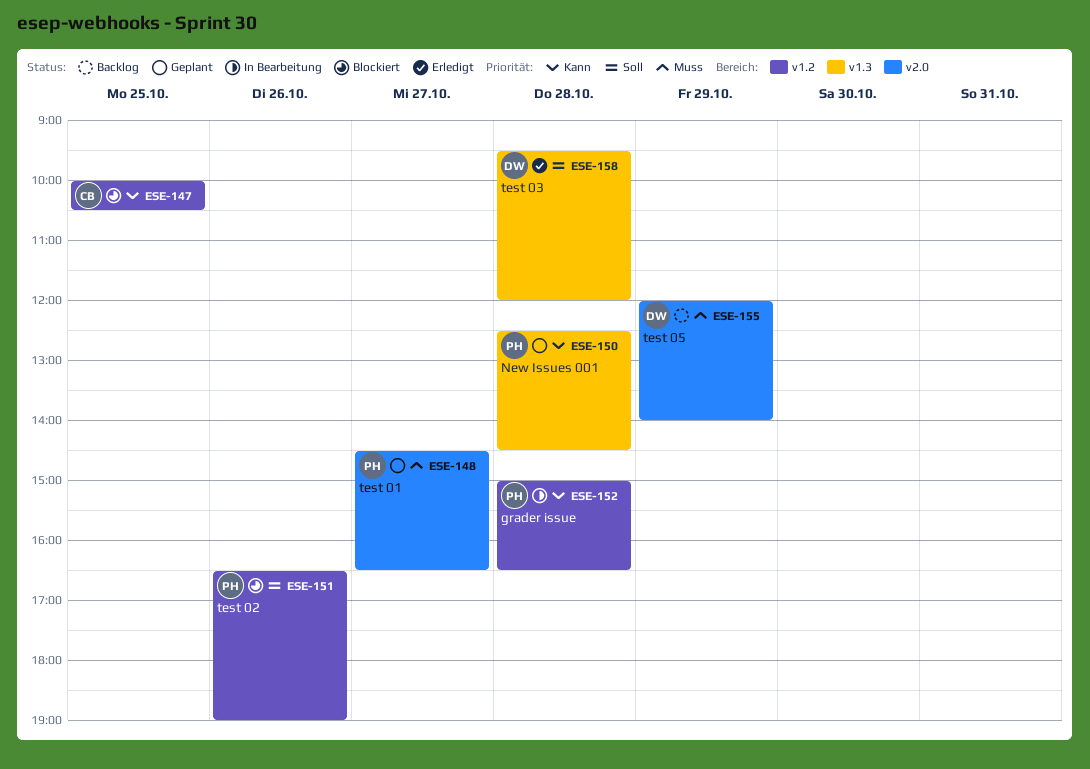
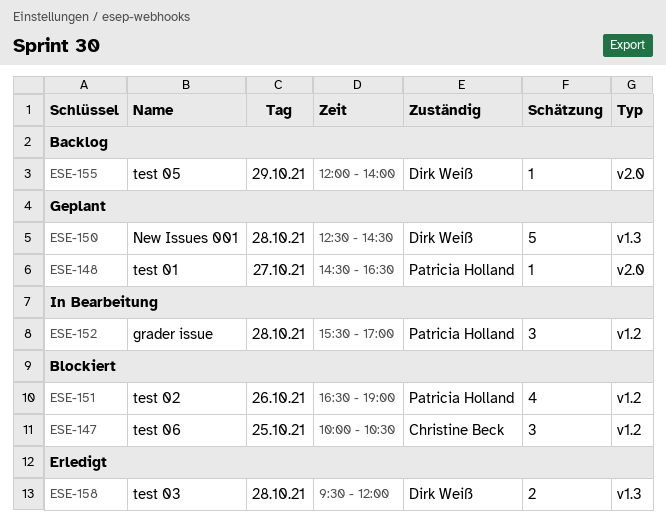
ESE-150, owner: Patricia Holland -> Dirk Weiß
ESE-152, begins: 15:00 -> 15:30
ESE-152, ends: 16:30 -> 17:00

